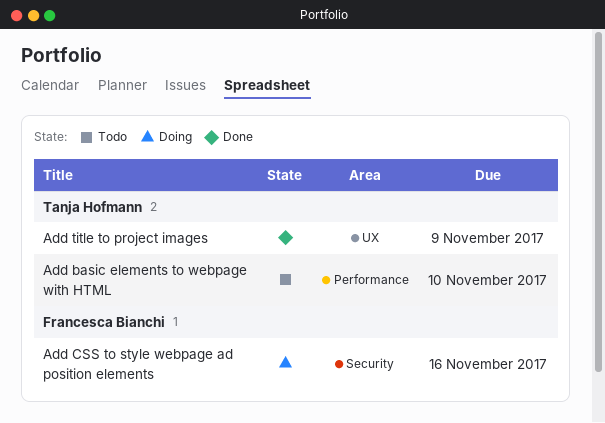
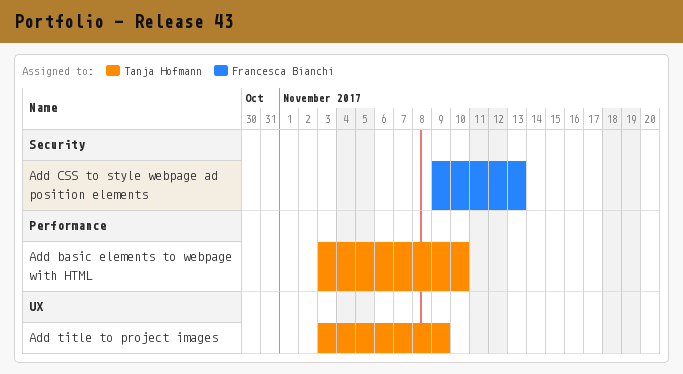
Add CSS to style webpage ad position elements, due: Nov 16 -> Nov 13

